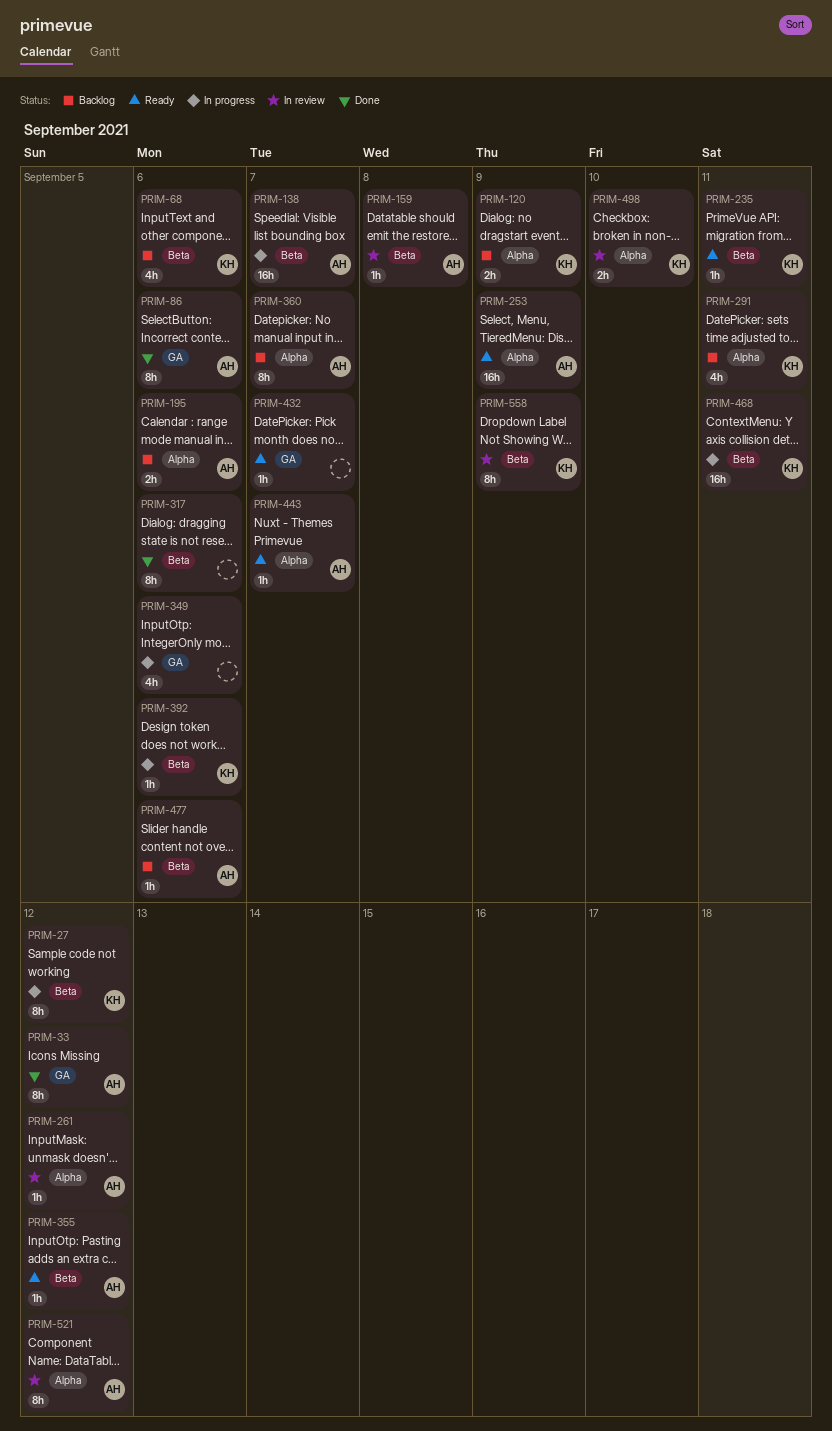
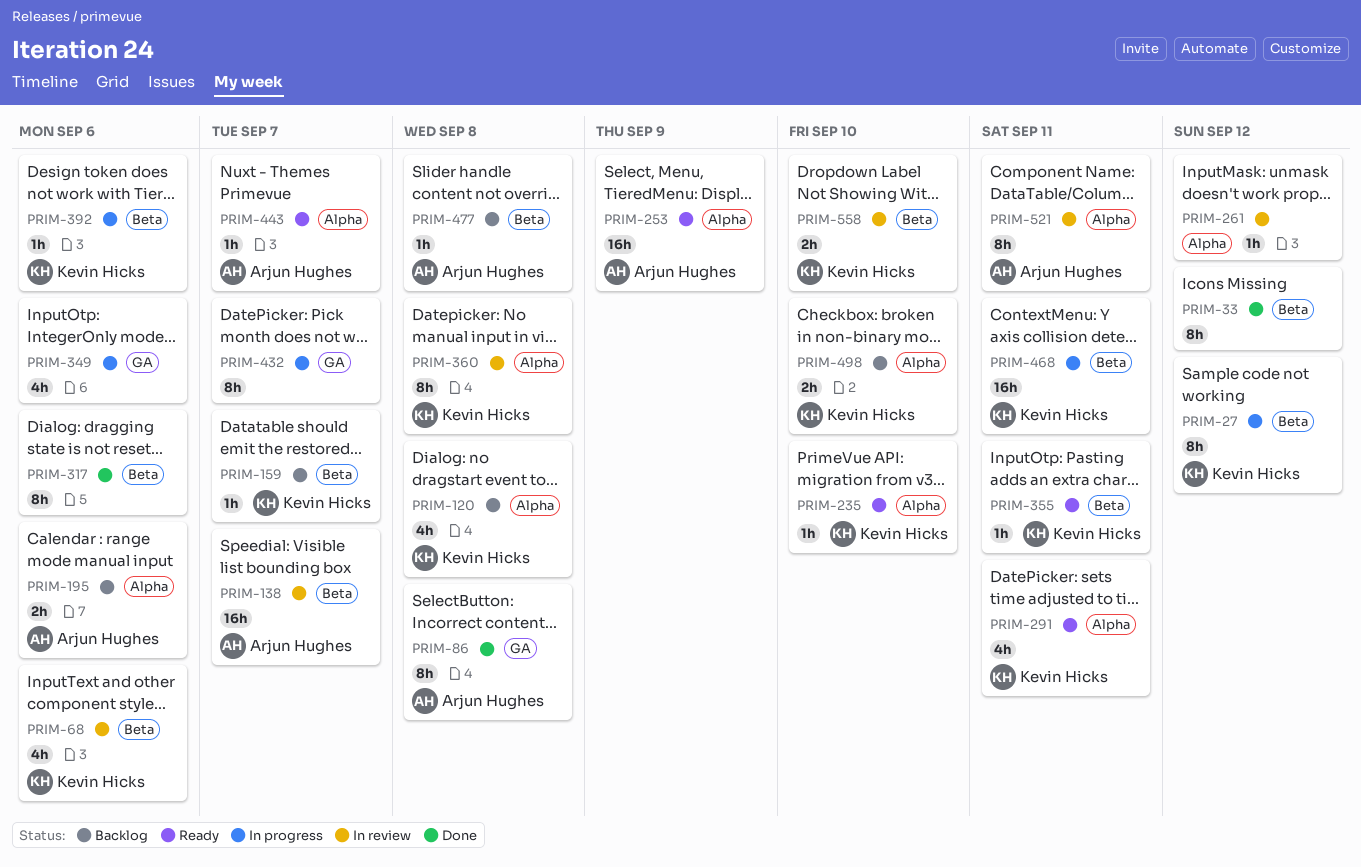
PRIM-33, owner: Arjun Hughes -> none
PRIM-33, label: GA -> Beta
PRIM-68, status: Backlog -> In review
PRIM-86, due: Sep 6 -> Sep 8
PRIM-120, estimate: 2h -> 4h
PRIM-120, due: Sep 9 -> Sep 8
PRIM-138, status: In progress -> In review
PRIM-159, status: In review -> Backlog
PRIM-159, owner: Arjun Hughes -> Kevin Hicks
PRIM-159, due: Sep 8 -> Sep 7
PRIM-235, label: Beta -> Alpha
PRIM-235, due: Sep 11 -> Sep 10
PRIM-261, owner: Arjun Hughes -> none
PRIM-291, status: Backlog -> Ready
PRIM-355, owner: Arjun Hughes -> Kevin Hicks
PRIM-355, due: Sep 12 -> Sep 11
PRIM-360, status: Backlog -> In review
PRIM-360, owner: Arjun Hughes -> Kevin Hicks
PRIM-360, due: Sep 7 -> Sep 8
PRIM-432, status: Ready -> In progress
PRIM-432, estimate: 1h -> 8h
PRIM-477, due: Sep 6 -> Sep 8
PRIM-498, status: In review -> Backlog
PRIM-521, due: Sep 12 -> Sep 11
PRIM-558, estimate: 8h -> 2h
PRIM-558, due: Sep 9 -> Sep 10

